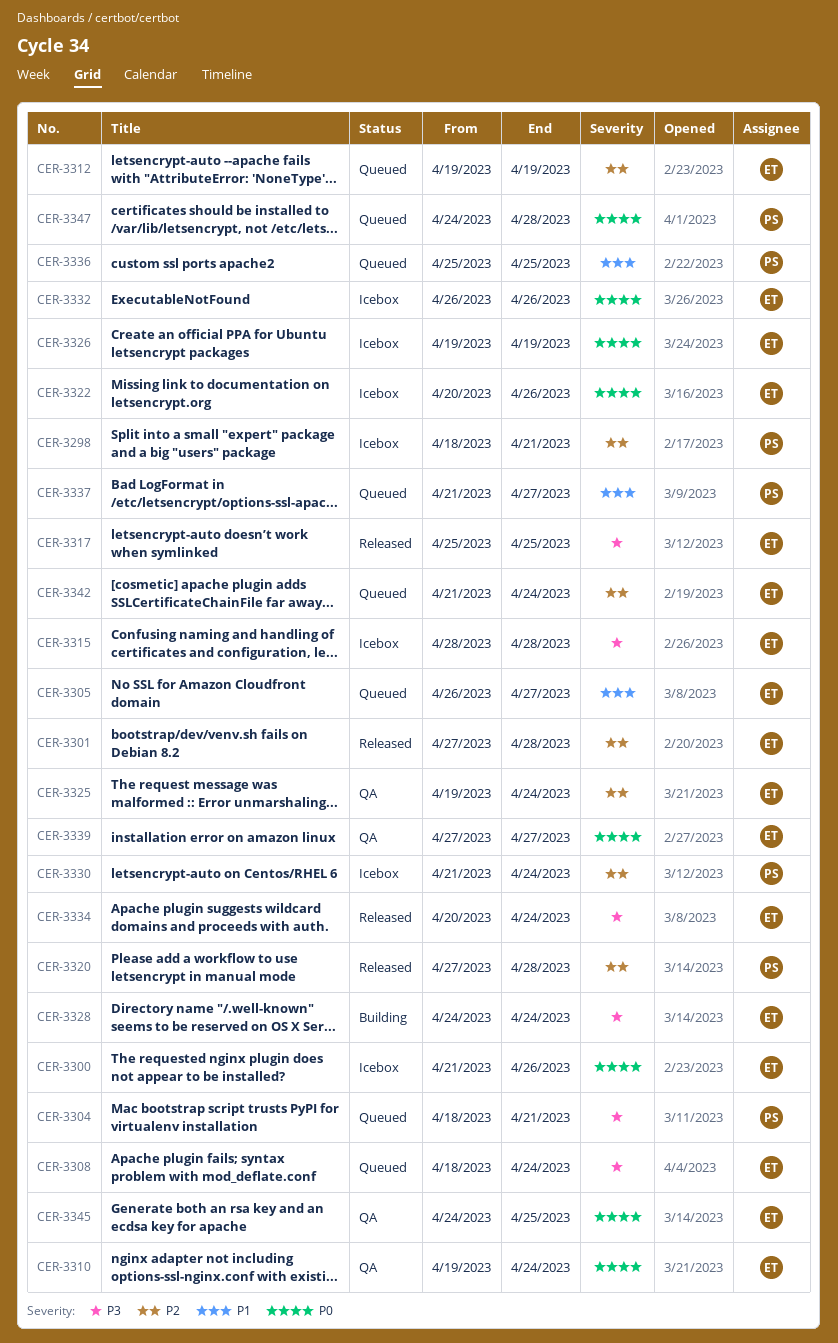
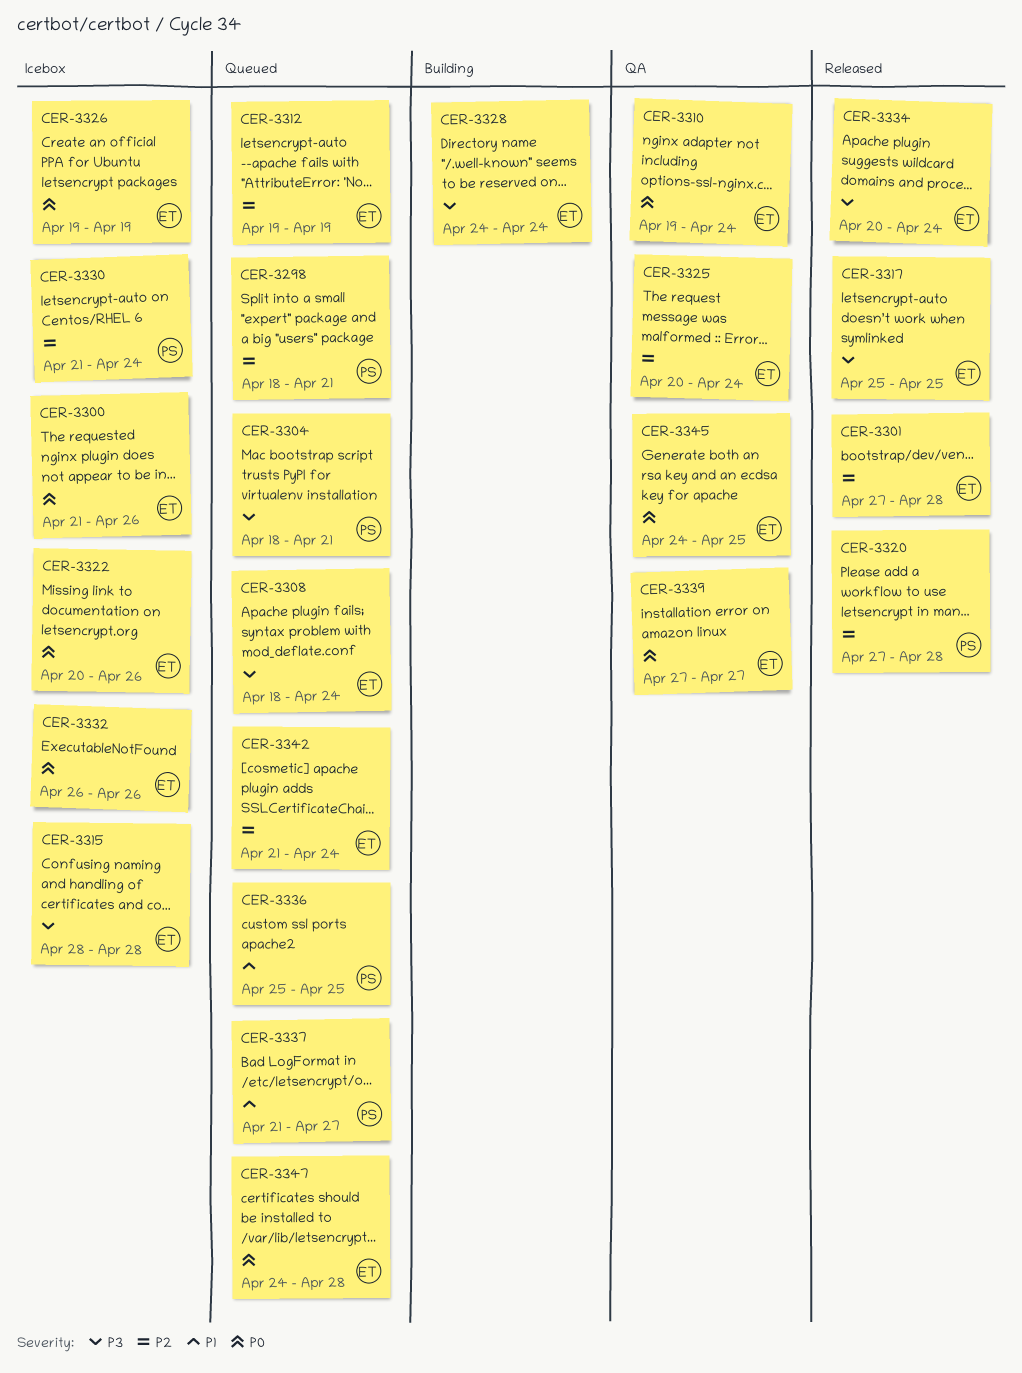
CER-3298, status: Icebox -> Queued
CER-3305: present -> none
CER-3325, start: Apr 19 -> Apr 20
CER-3347, owner: PS -> ET

